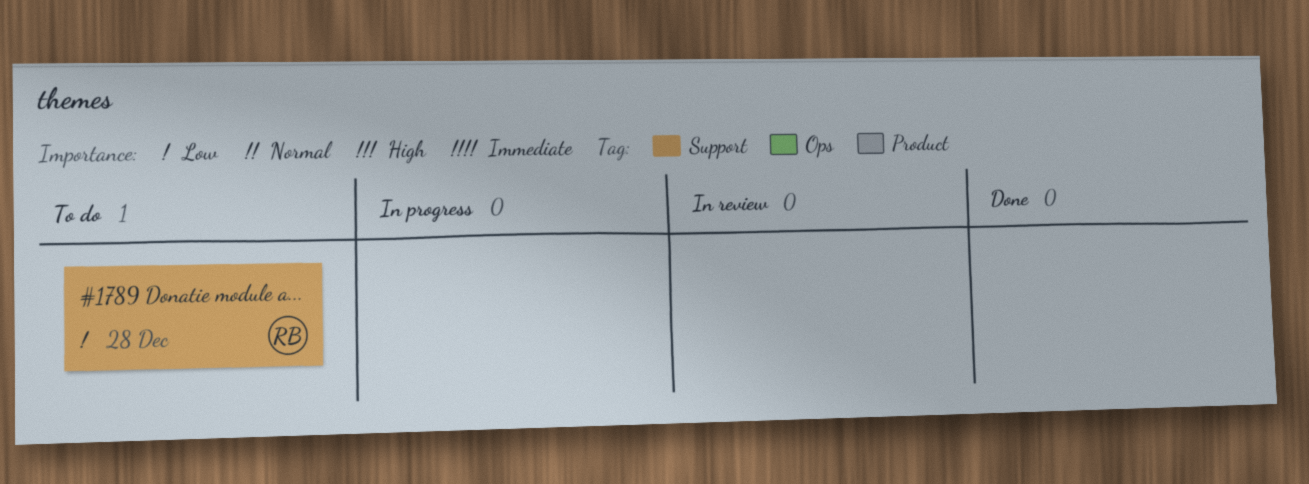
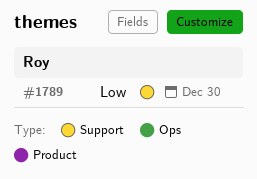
#1789, due: Dec 28 -> Dec 30

